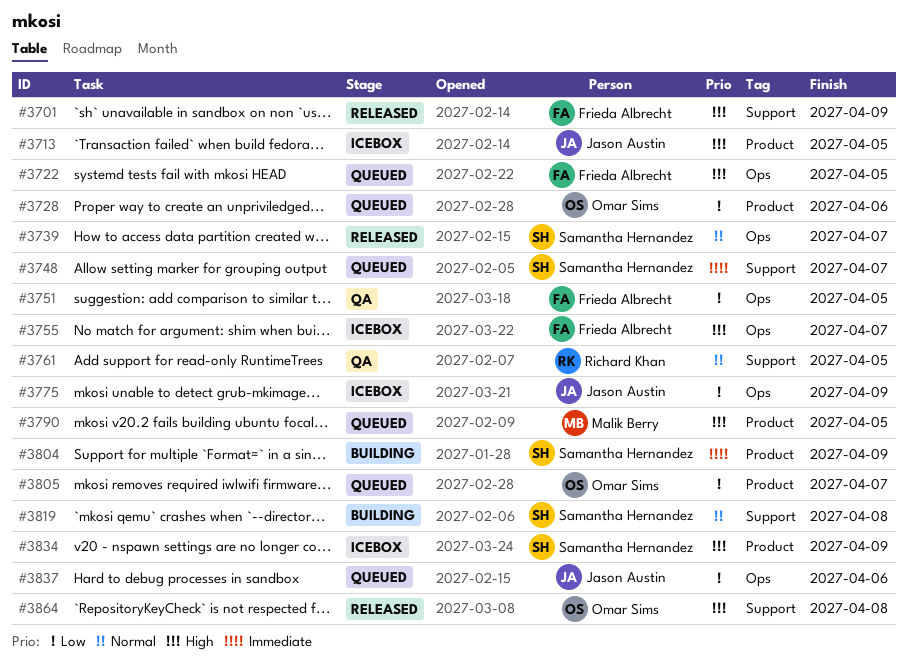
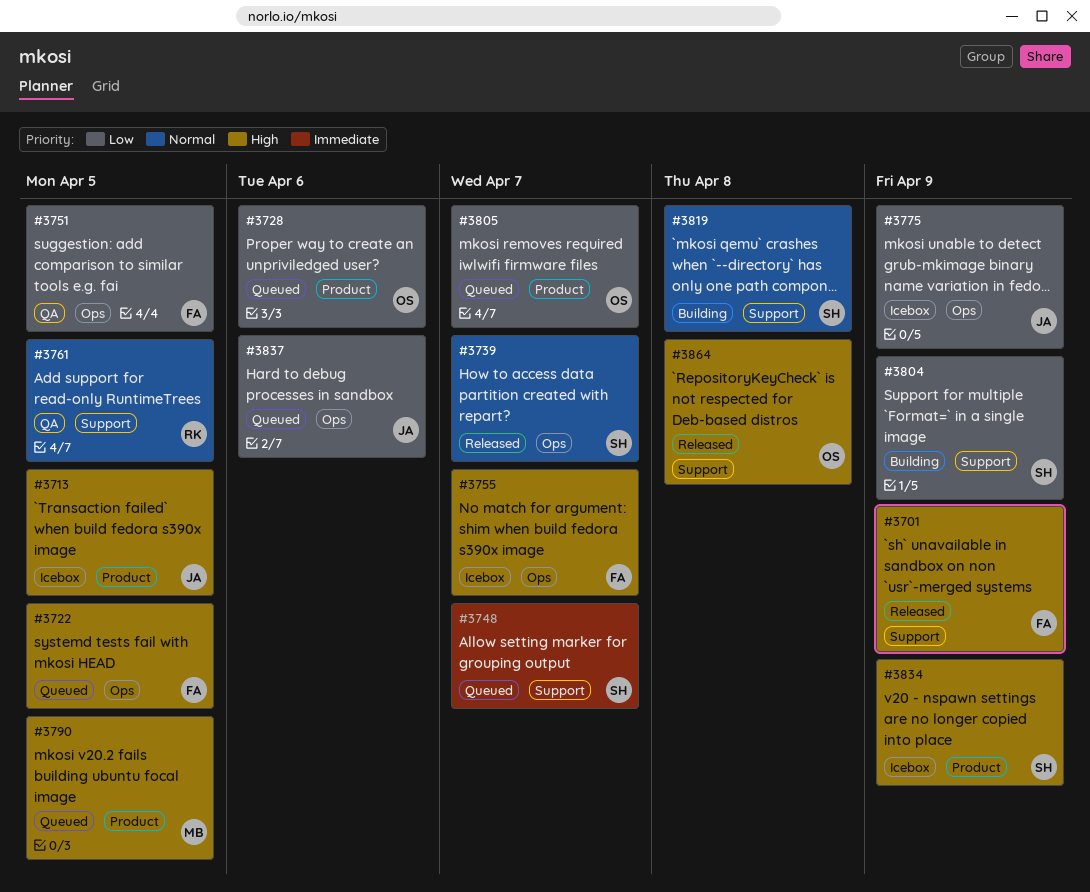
#3804, priority: Immediate -> Low
#3804, label: Product -> Support

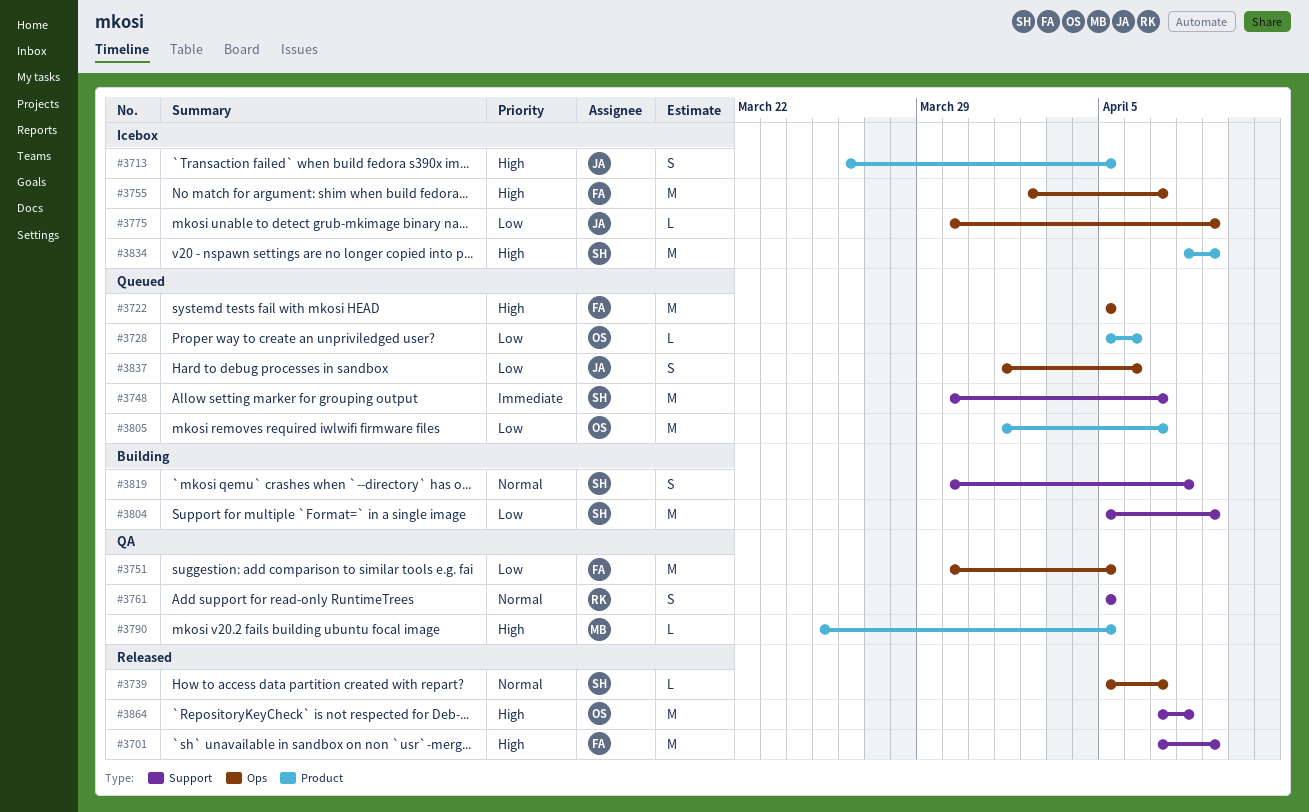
#3790, status: Queued -> QA

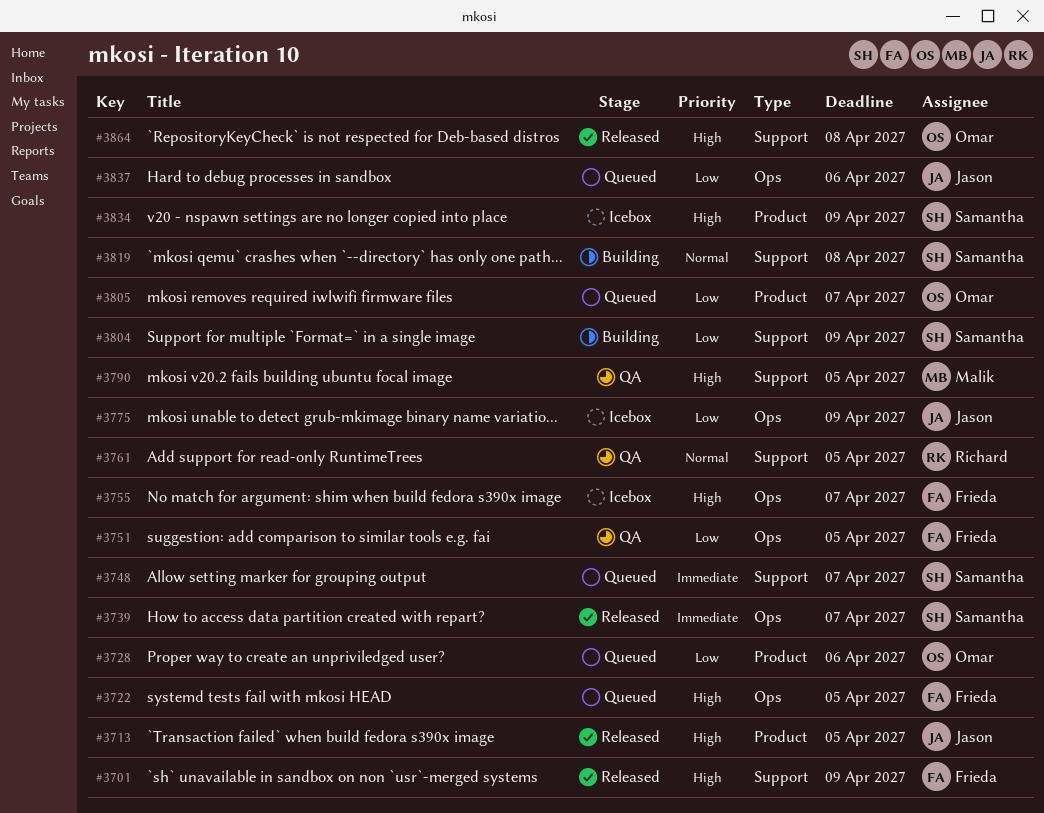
#3713, status: Icebox -> Released
#3739, priority: Normal -> Immediate
#3790, label: Product -> Support

